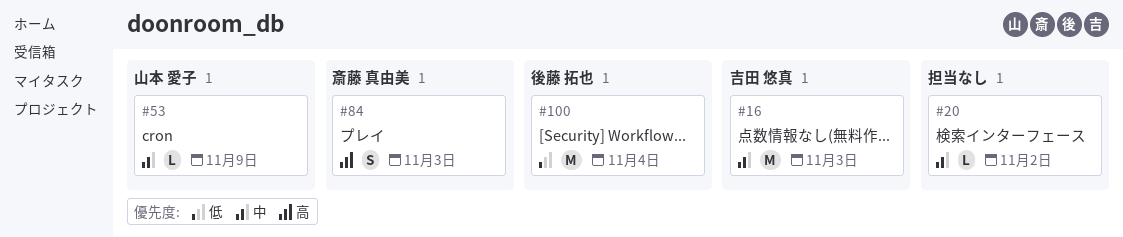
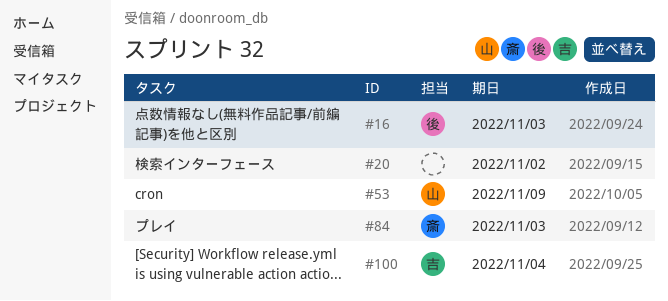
#16, owner: 吉田 悠真 -> 後藤 拓也
#100, owner: 後藤 拓也 -> 吉田 悠真

